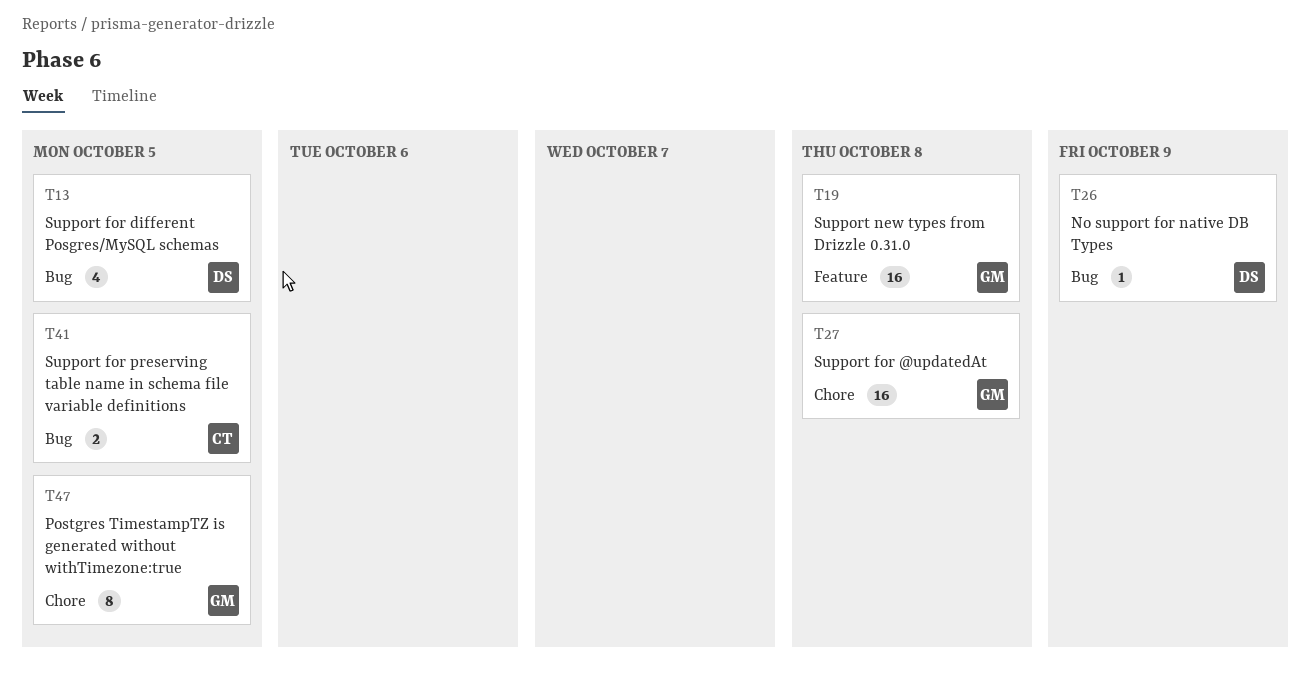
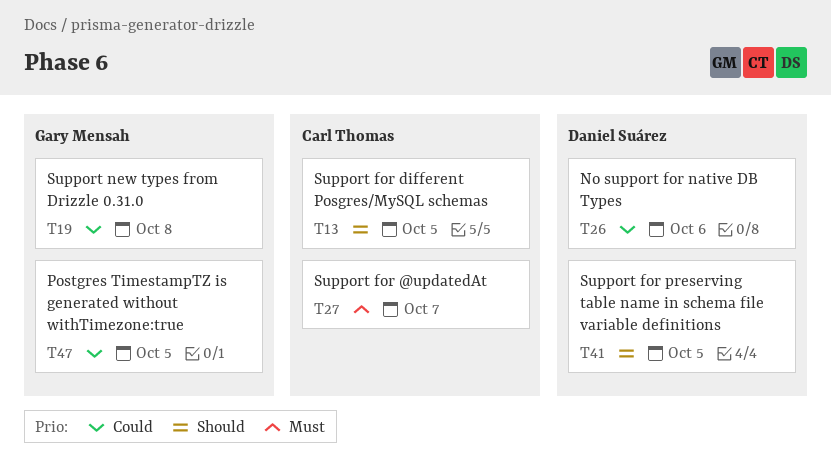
T13, owner: Daniel Suárez -> Carl Thomas
T26, due: Oct 9 -> Oct 6
T27, owner: Gary Mensah -> Carl Thomas
T27, due: Oct 8 -> Oct 7
T41, owner: Carl Thomas -> Daniel Suárez

